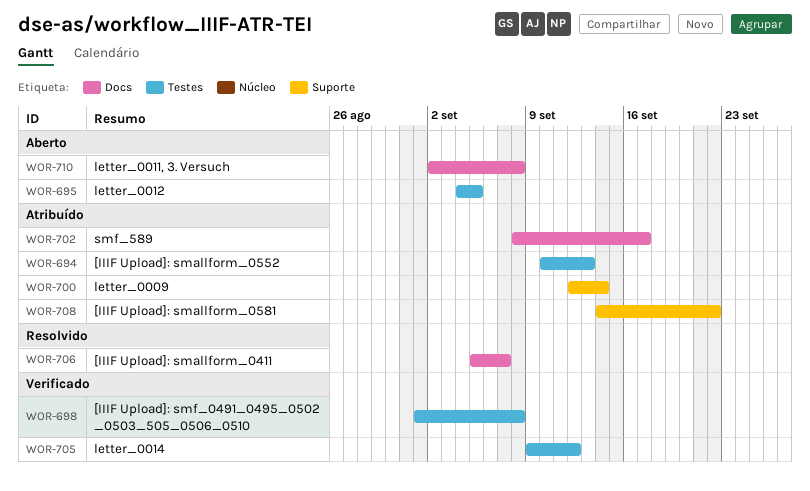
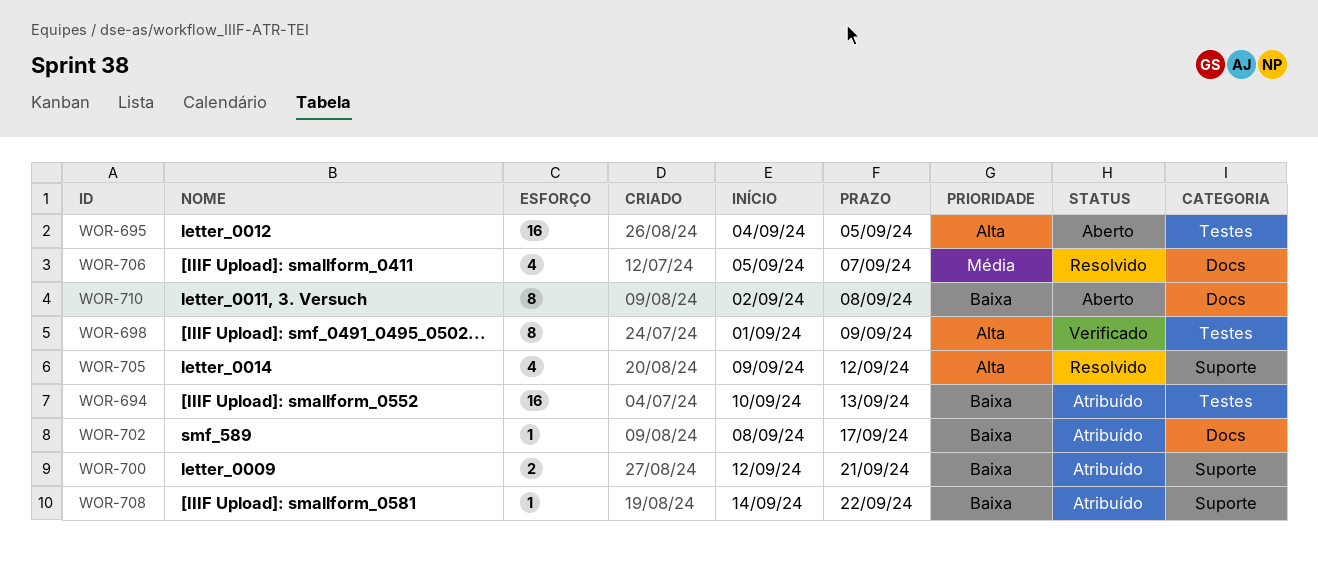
WOR-698, due: Sep 8 -> Sep 9
WOR-700, due: Sep 14 -> Sep 21
WOR-705, status: Verificado -> Resolvido
WOR-705, label: Testes -> Suporte

